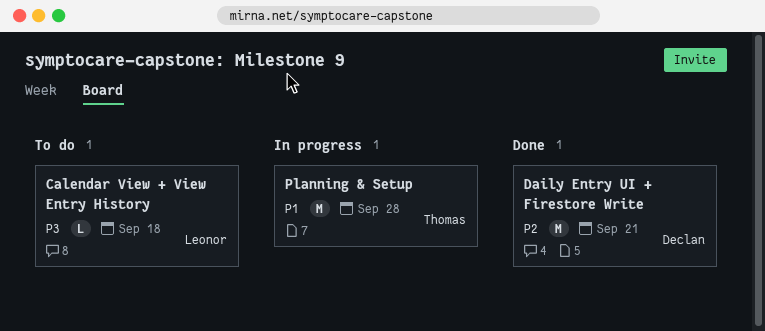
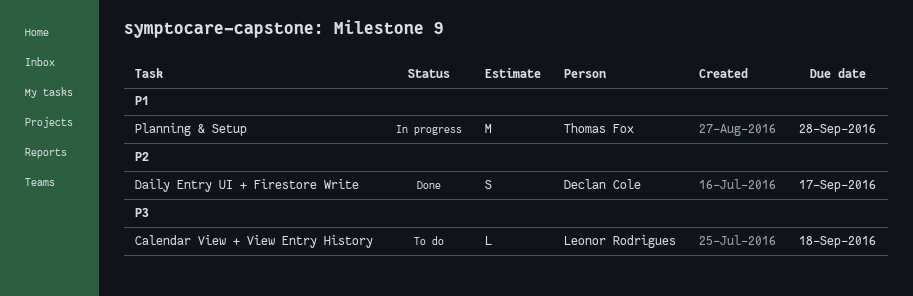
Daily Entry UI + Firestore Write, estimate: M -> S
Daily Entry UI + Firestore Write, due: Sep 21 -> Sep 17

